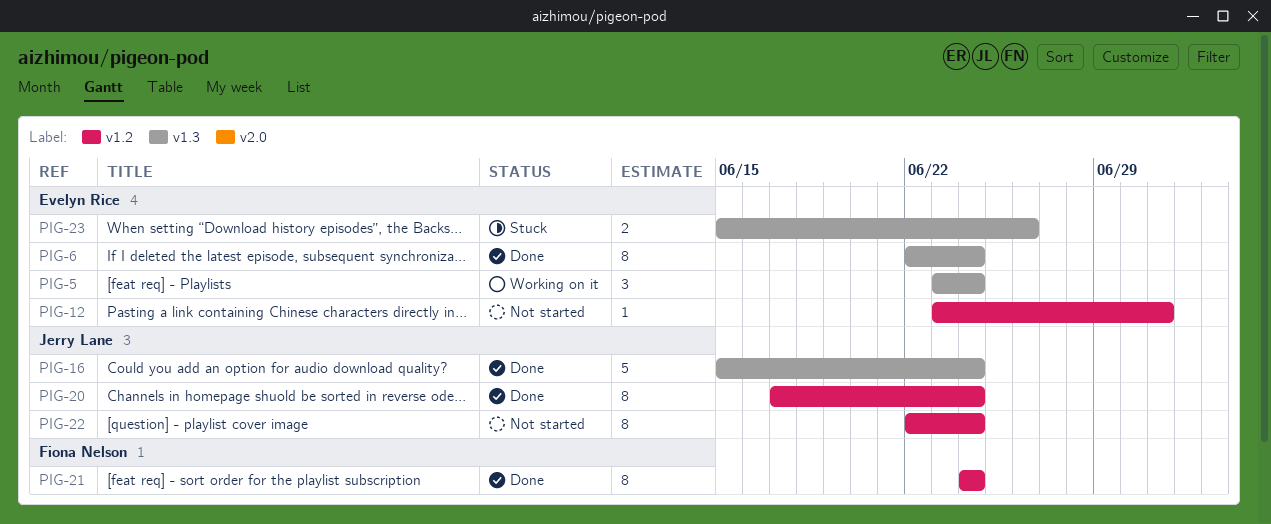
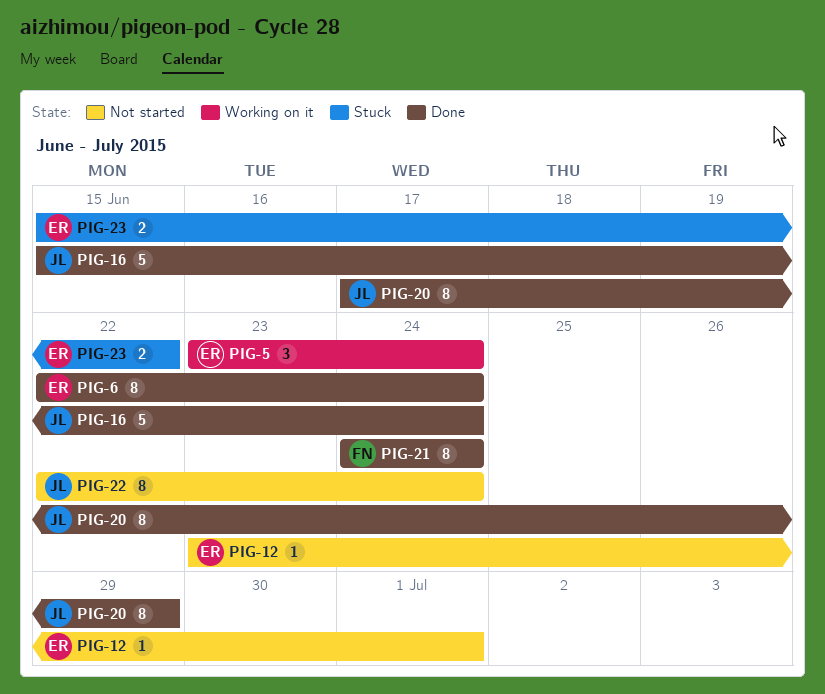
PIG-20, due: Jun 24 -> Jun 29
PIG-23, due: Jun 26 -> Jun 22

